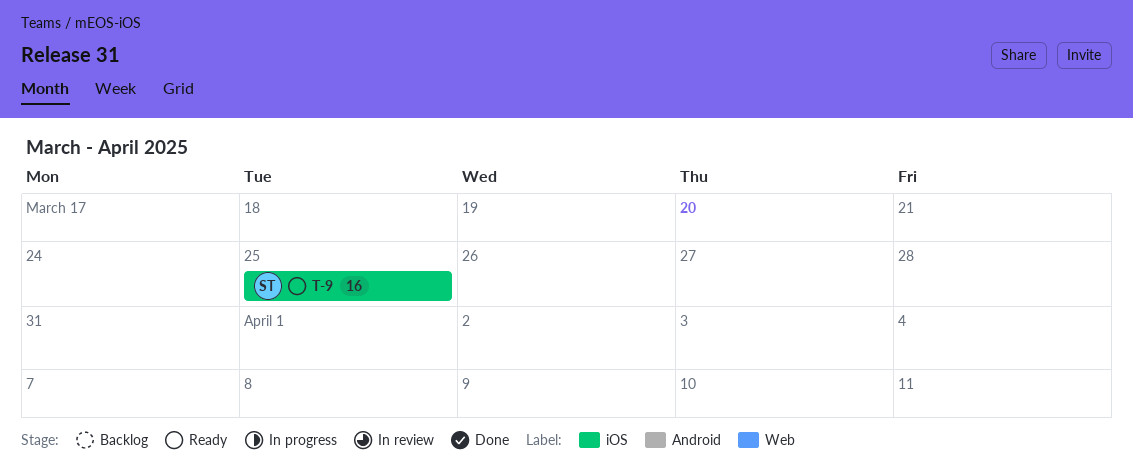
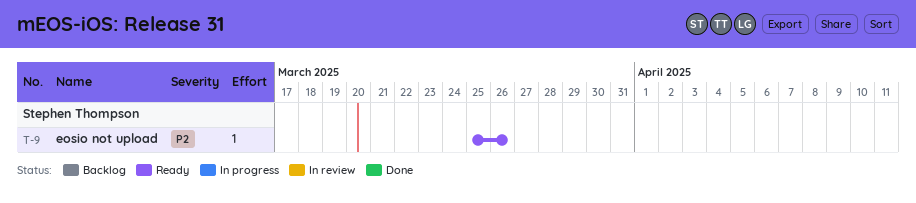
T-9, estimate: 16 -> 1
T-9, due: Mar 25 -> Mar 26

